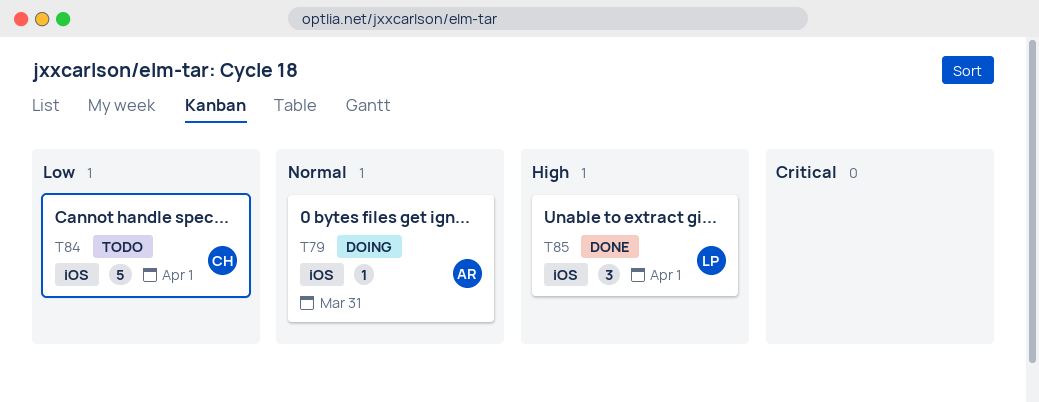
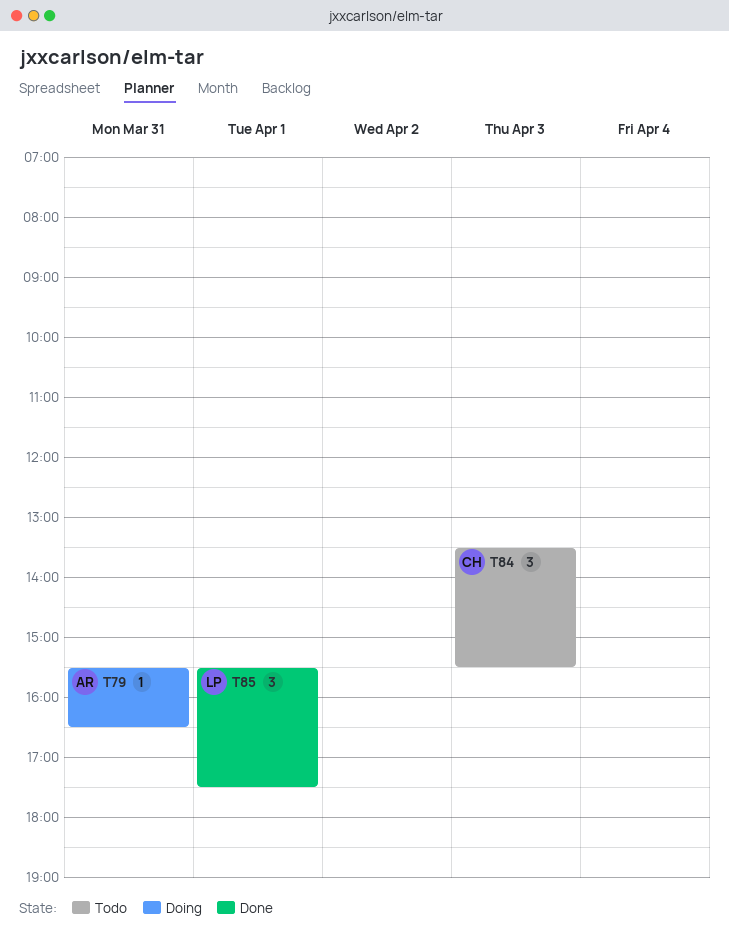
T84, estimate: 5 -> 3
T84, day: Apr 1 -> Apr 3

